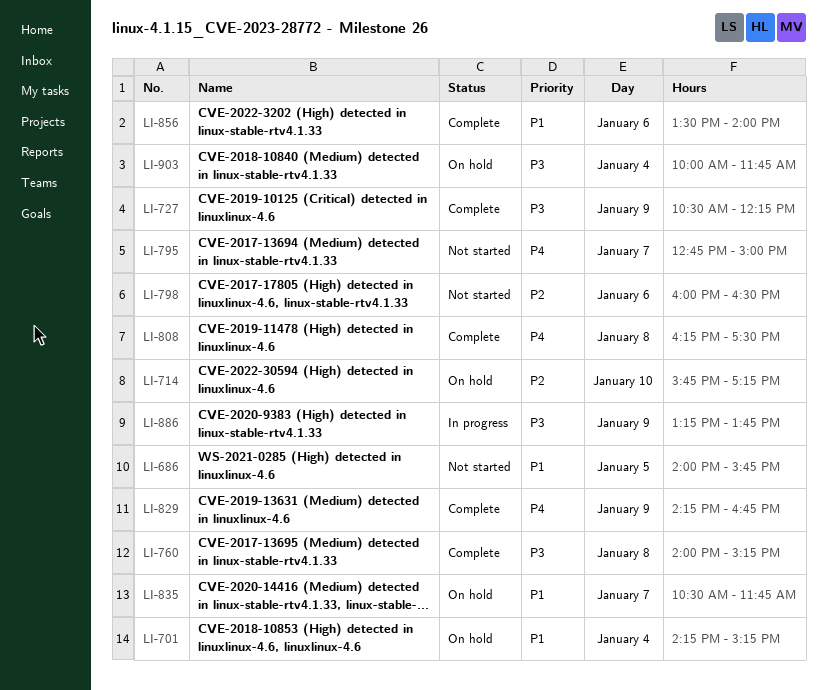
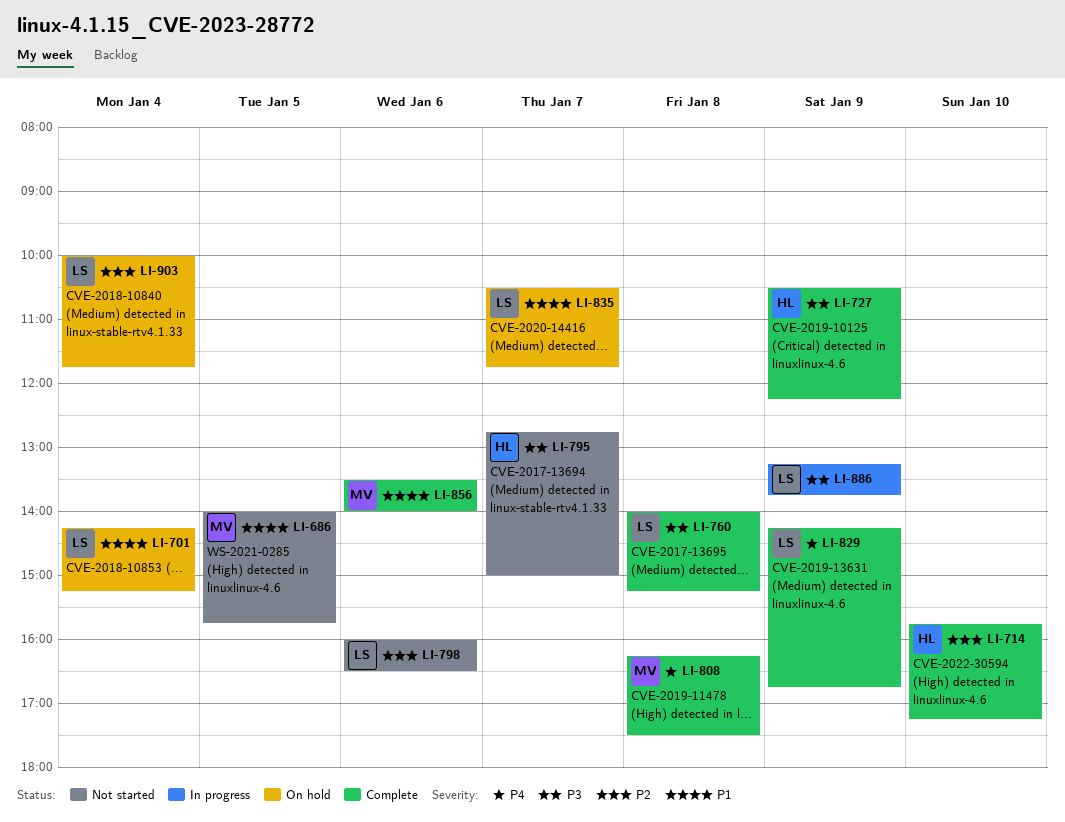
LI-714, status: On hold -> Complete
LI-795, priority: P4 -> P3
LI-903, priority: P3 -> P2

